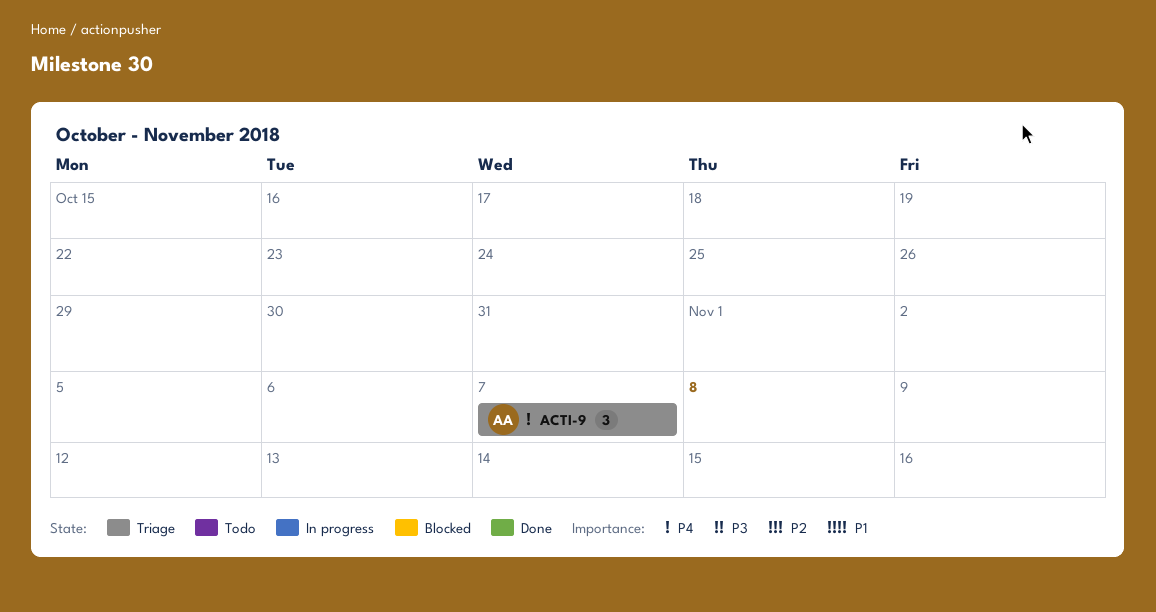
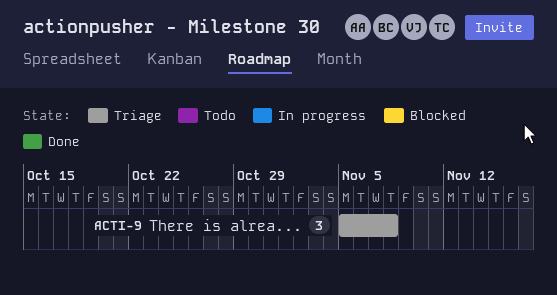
ACTI-9, start: Nov 7 -> Nov 5
ACTI-9, due: Nov 7 -> Nov 8

